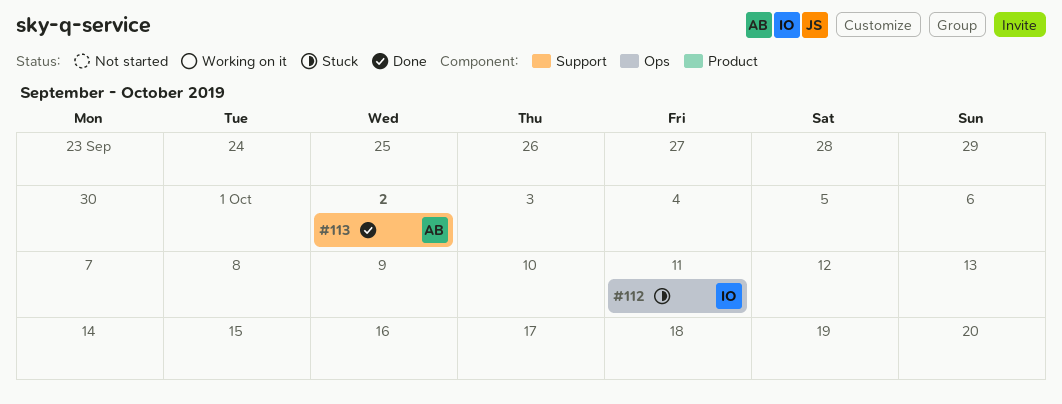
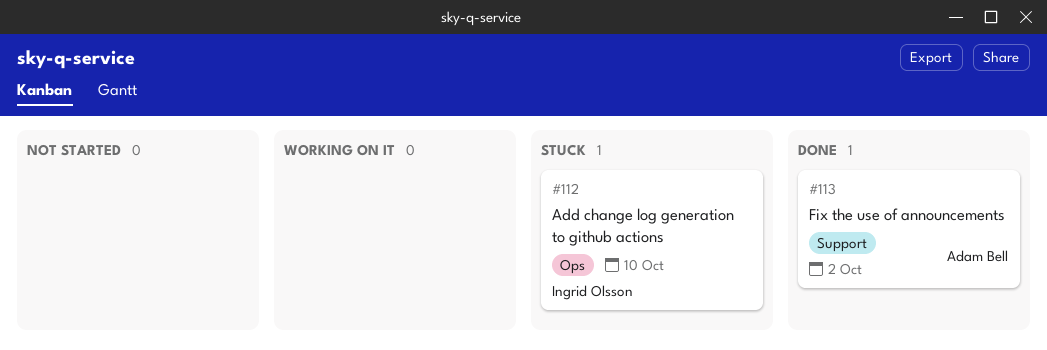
#112, due: Oct 11 -> Oct 10

